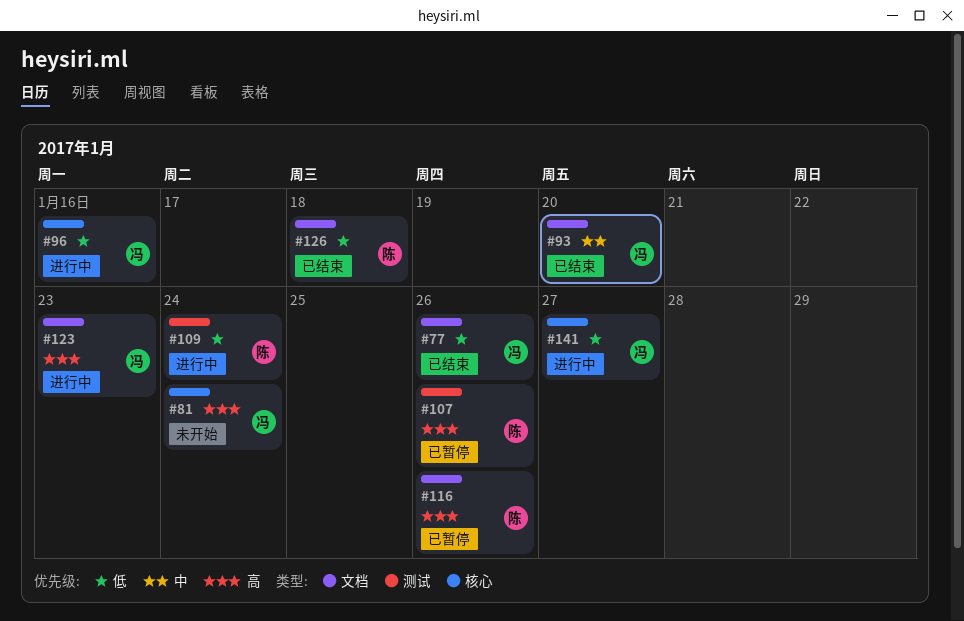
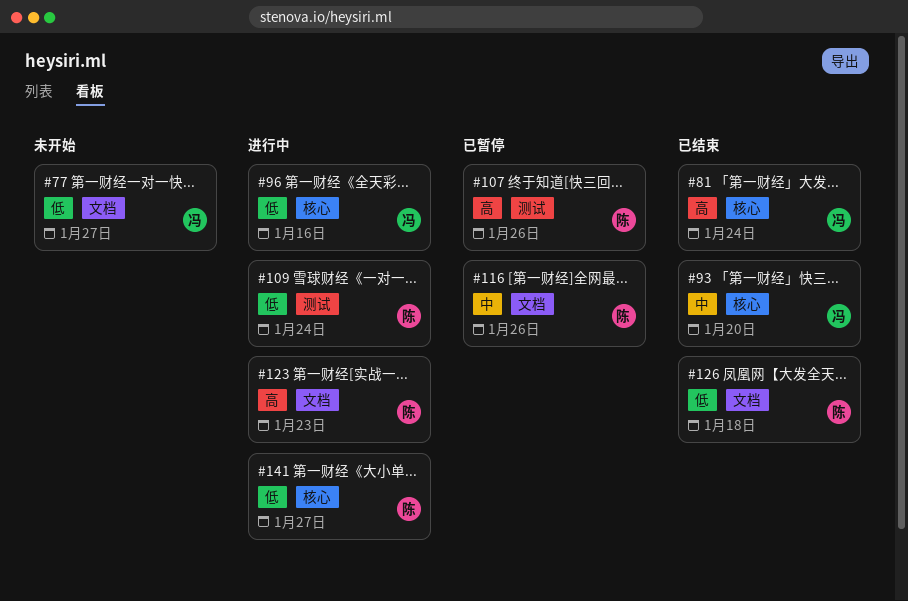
#77, status: 已结束 -> 未开始
#77, due: Jan 26 -> Jan 27
#81, status: 未开始 -> 已结束
#93, label: 文档 -> 核心
#116, priority: 高 -> 中
#123, owner: 冯 -> 陈
#141, owner: 冯 -> 陈

